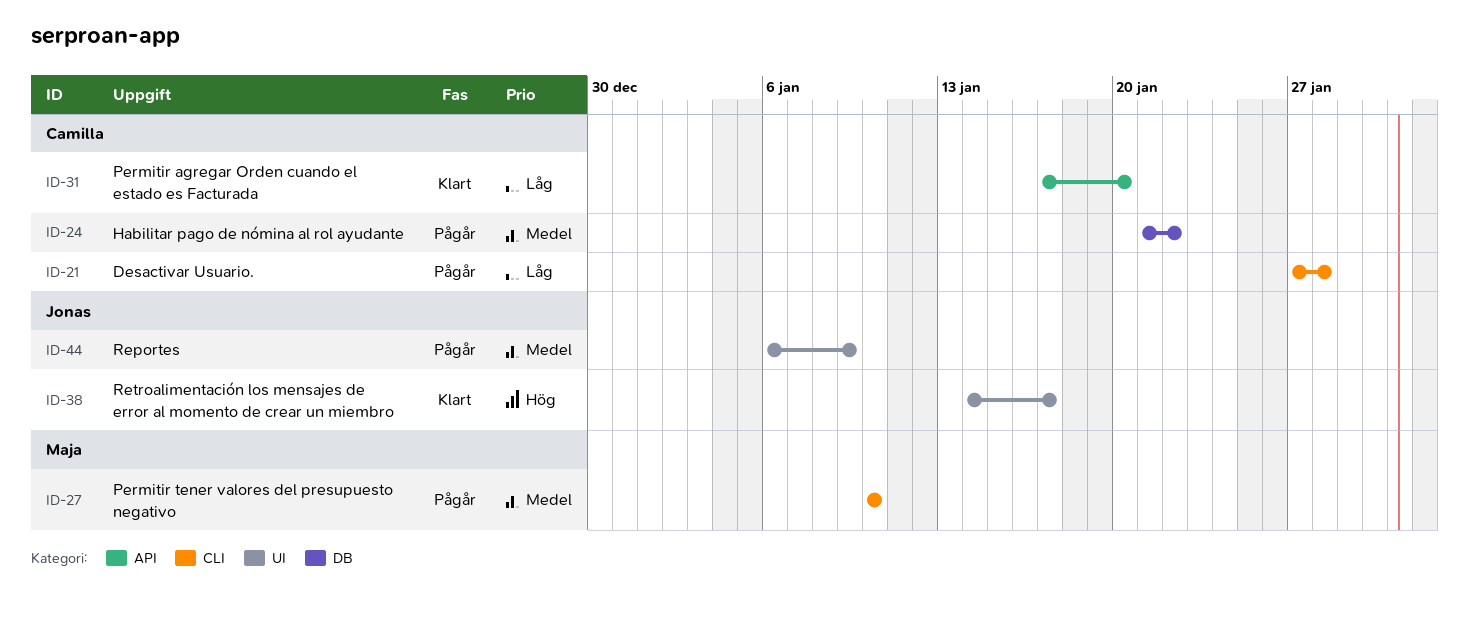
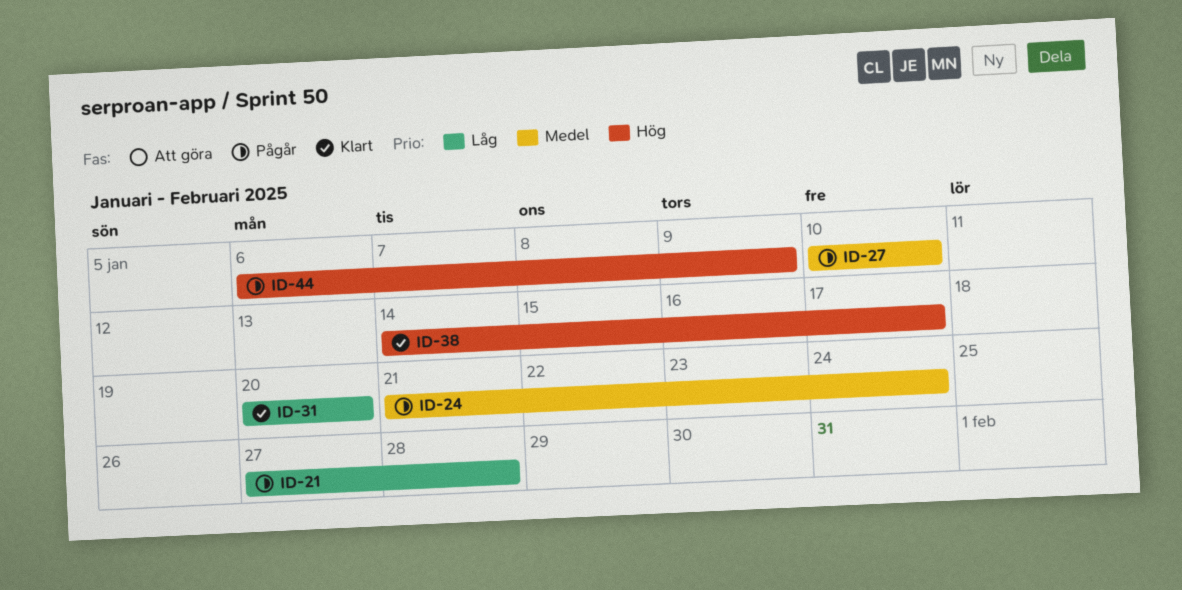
ID-24, due: Jan 22 -> Jan 24
ID-31, start: Jan 17 -> Jan 20
ID-44, priority: Medel -> Hög

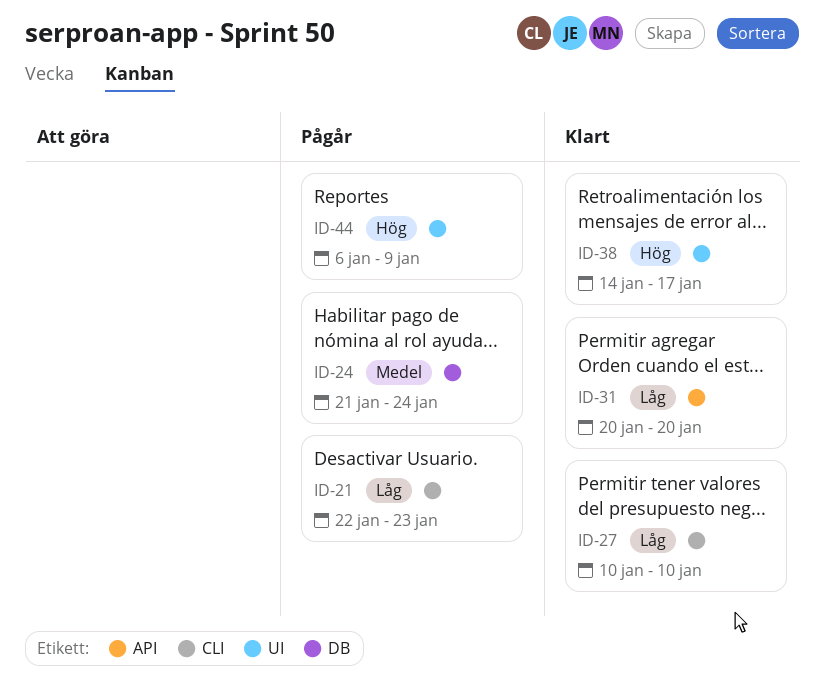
ID-21, start: Jan 27 -> Jan 22
ID-21, due: Jan 28 -> Jan 23
ID-27, status: Pågår -> Klart
ID-27, priority: Medel -> Låg

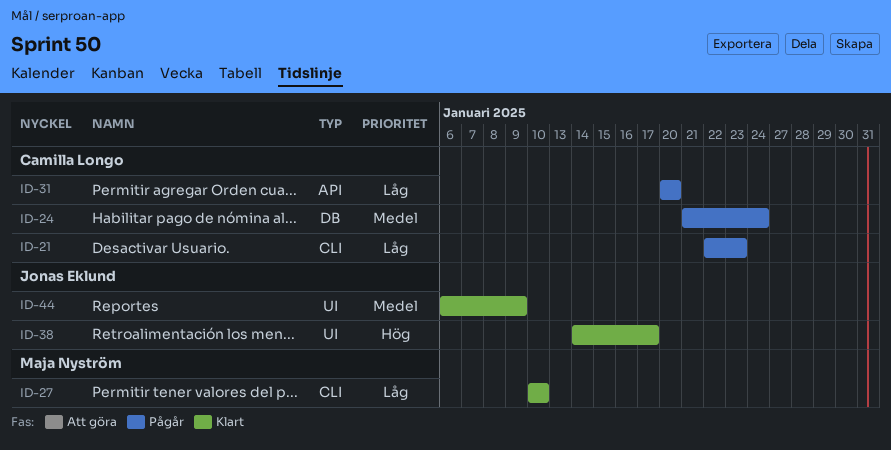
ID-31, status: Klart -> Pågår
ID-44, status: Pågår -> Klart
ID-44, priority: Hög -> Medel

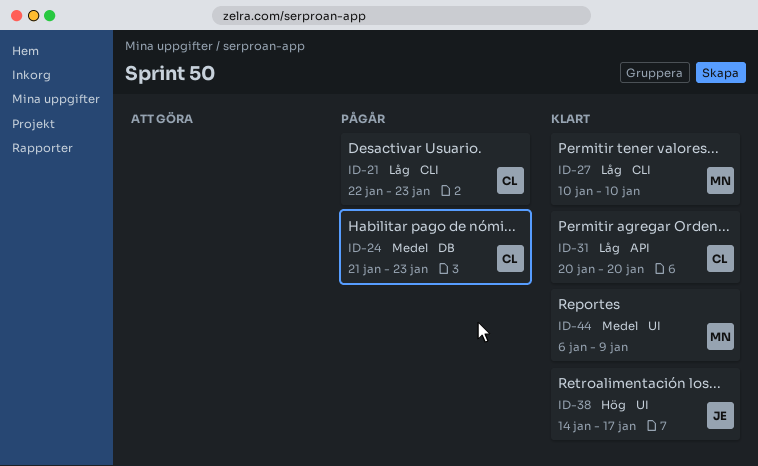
ID-24, due: Jan 24 -> Jan 23
ID-31, status: Pågår -> Klart
ID-44, owner: Jonas Eklund -> Maja Nyström

